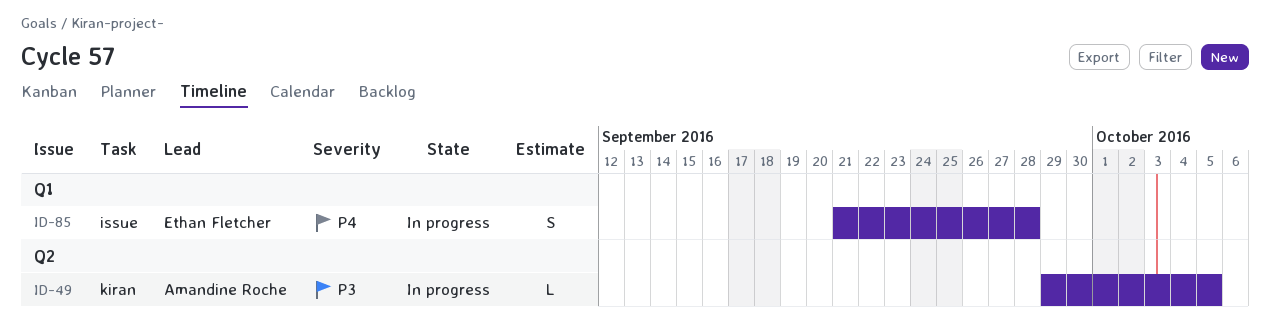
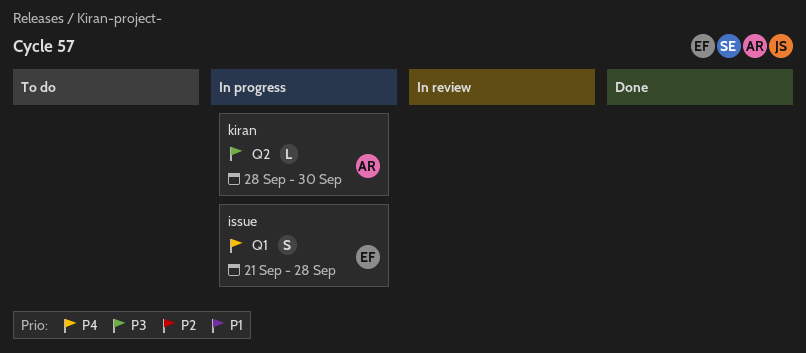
kiran, start: Sep 29 -> Sep 28
kiran, due: Oct 5 -> Sep 30

